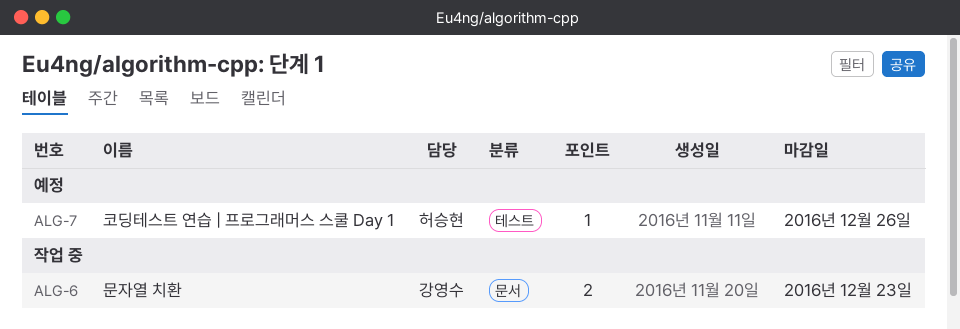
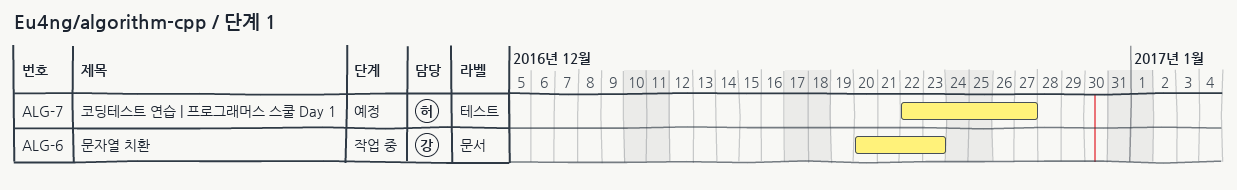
ALG-7, due: Dec 26 -> Dec 27

